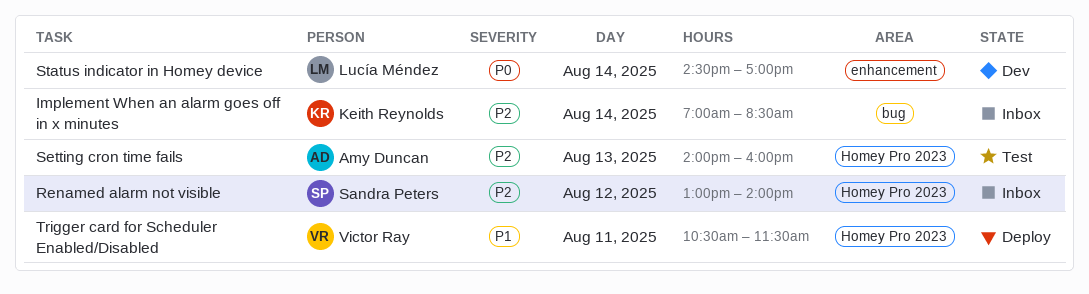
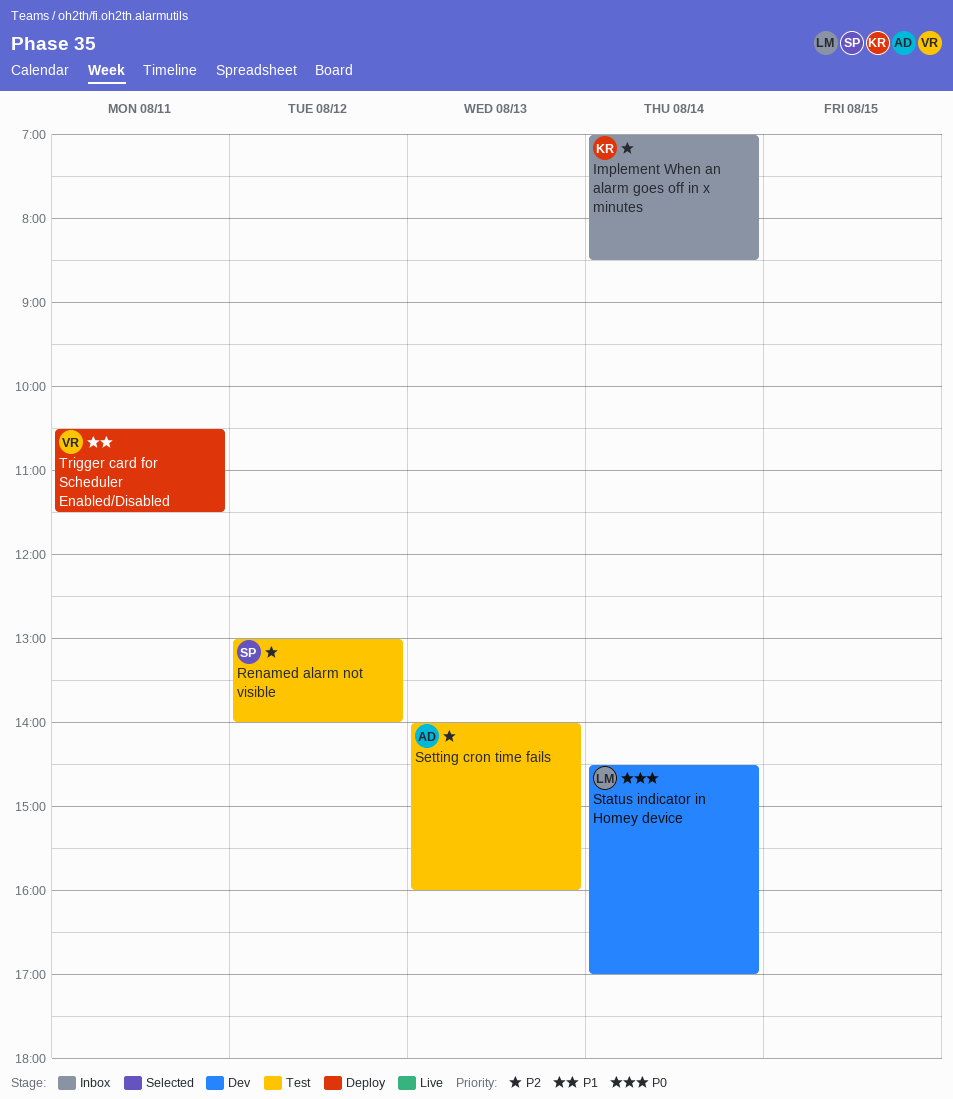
Renamed alarm not visible, status: Inbox -> Test

